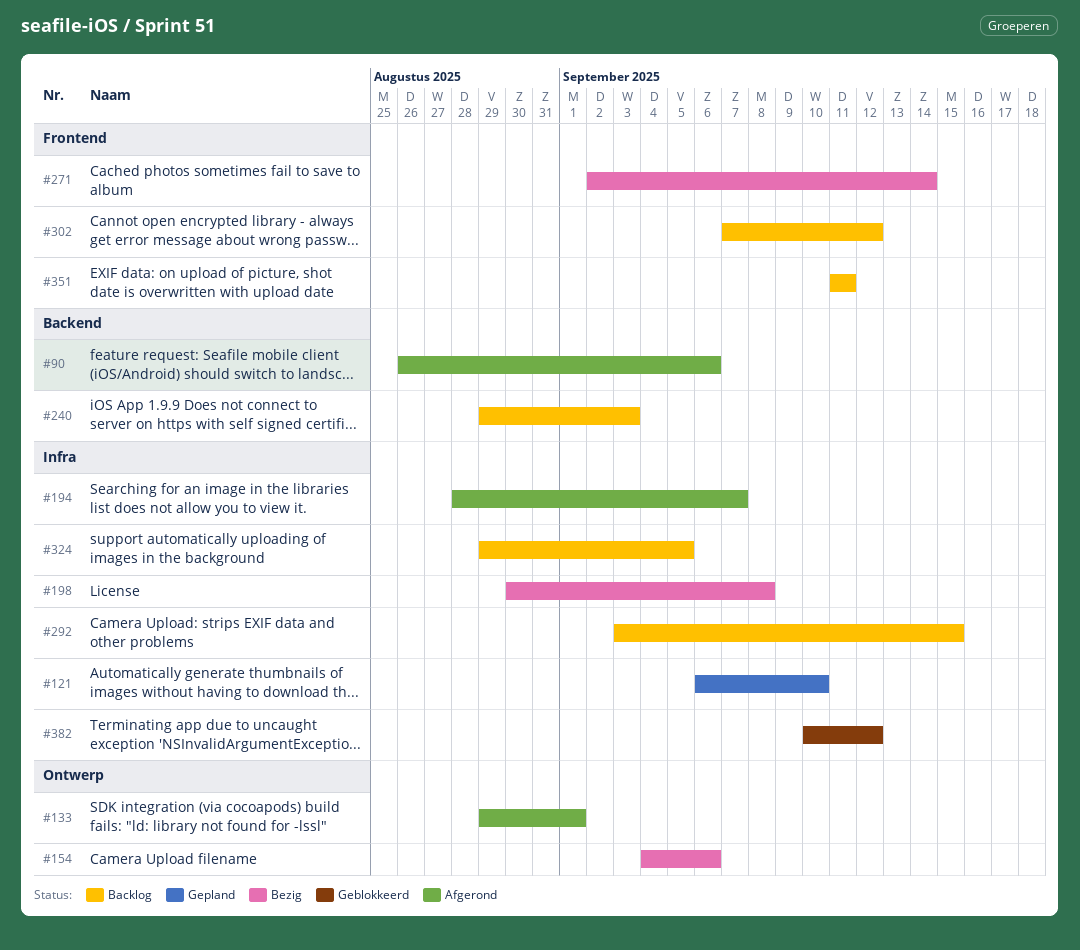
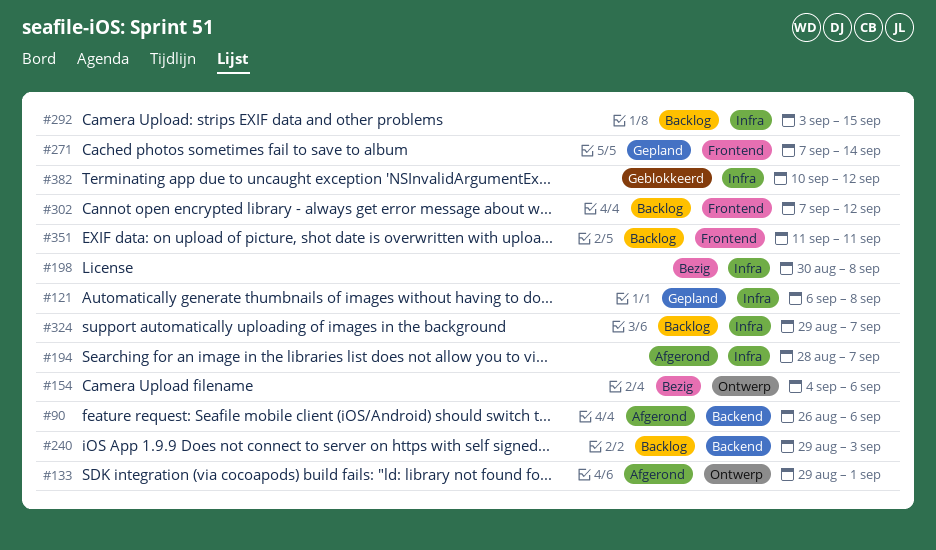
#121, due: Sep 10 -> Sep 8
#271, status: Bezig -> Gepland
#271, start: Sep 2 -> Sep 7
#324, due: Sep 5 -> Sep 7

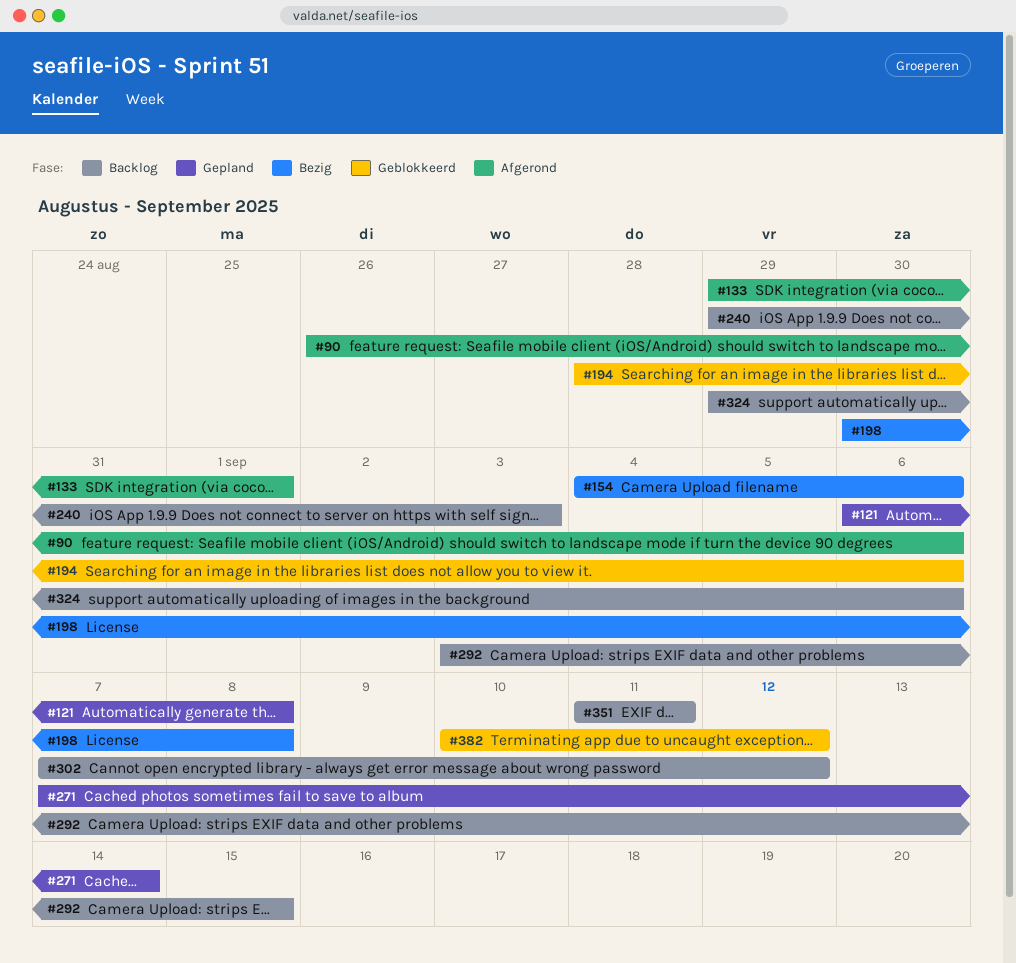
#194, status: Afgerond -> Geblokkeerd
#194, due: Sep 7 -> Sep 6
#324, due: Sep 7 -> Sep 6

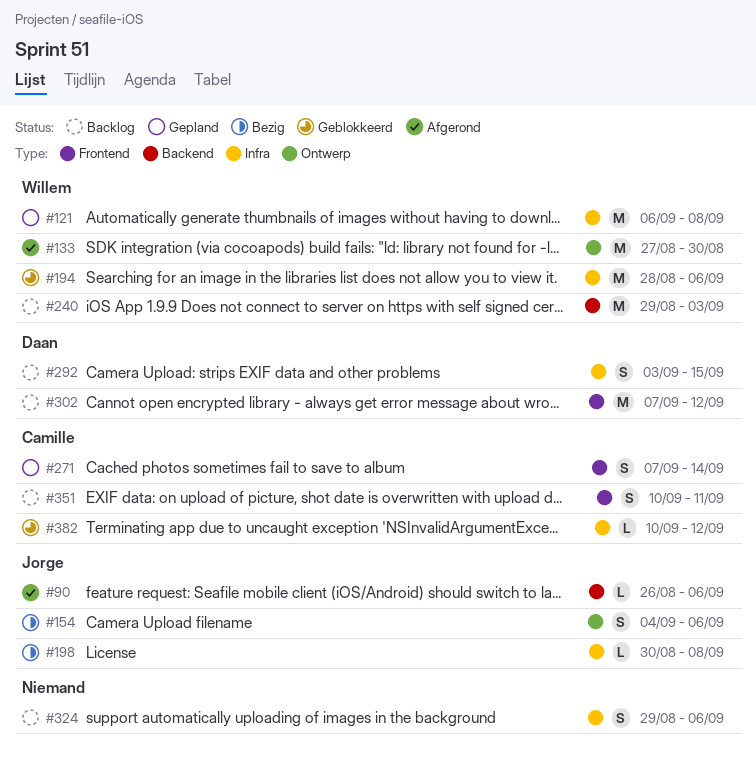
#133, start: Aug 29 -> Aug 27
#133, due: Sep 1 -> Aug 30
#351, start: Sep 11 -> Sep 10

